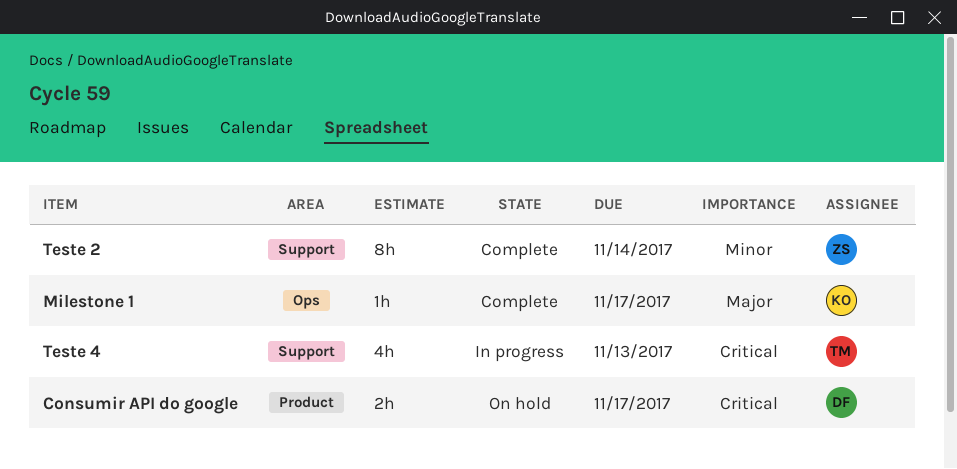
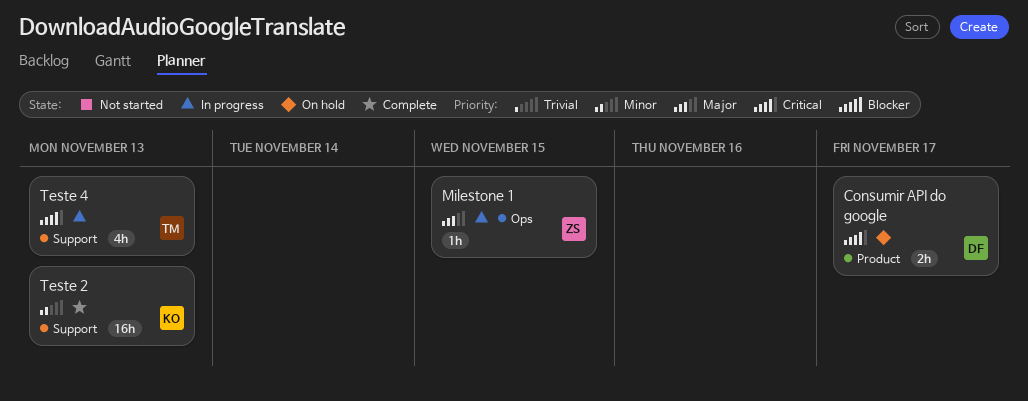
Milestone 1, status: Complete -> In progress
Milestone 1, owner: KO -> ZS
Milestone 1, due: Nov 17 -> Nov 15
Teste 2, owner: ZS -> KO
Teste 2, estimate: 8h -> 16h
Teste 2, due: Nov 14 -> Nov 13

